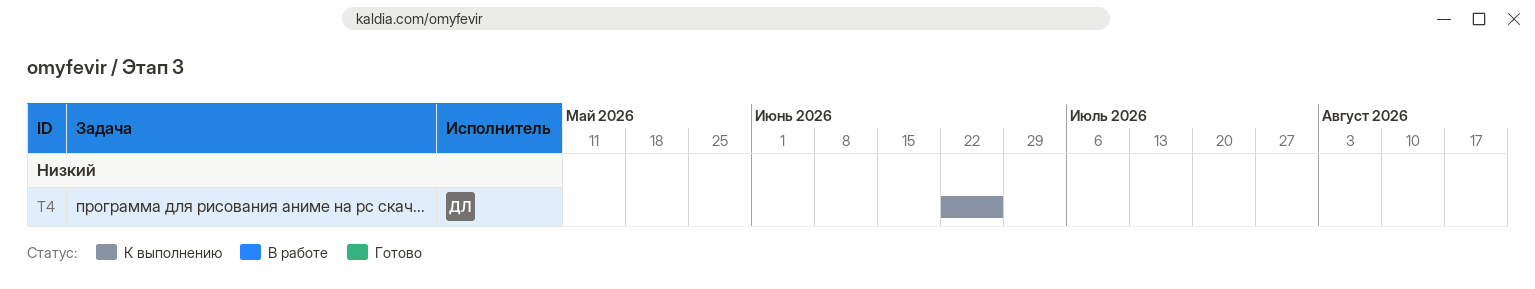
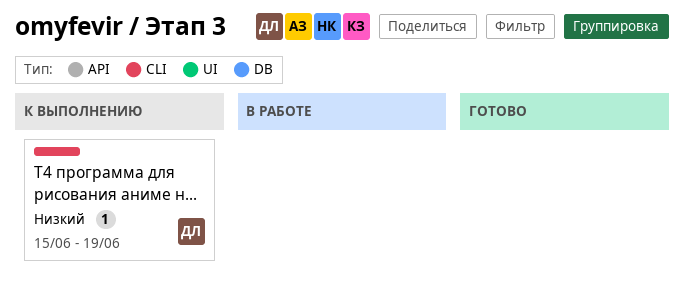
T4, start: Jun 22 -> Jun 15
T4, due: Jun 26 -> Jun 19

